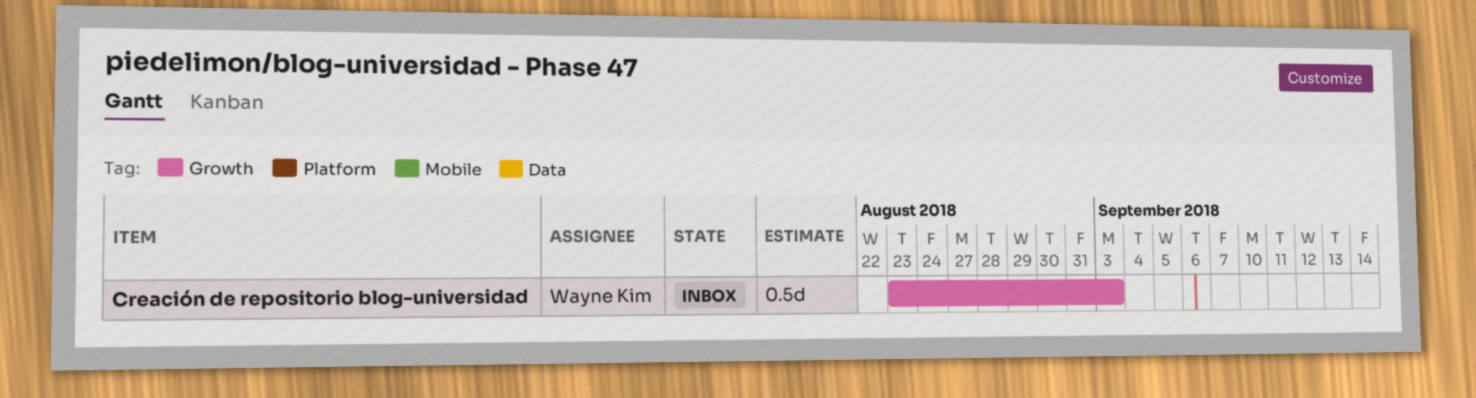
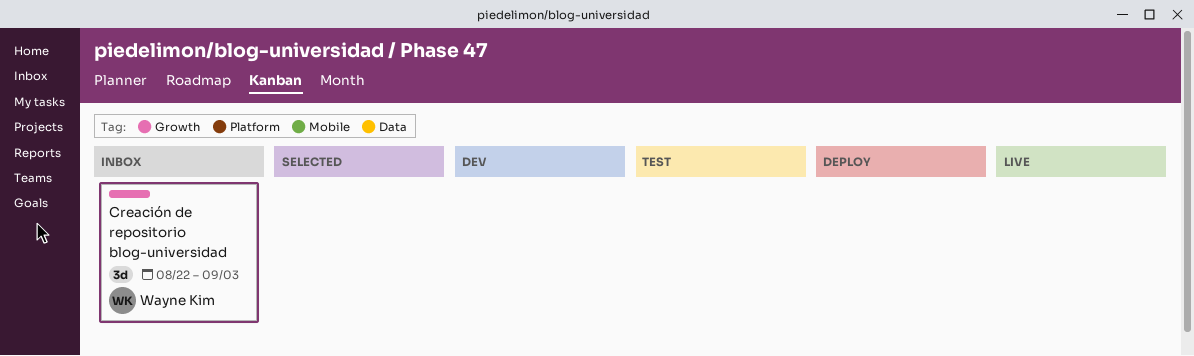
Creación de repositorio blog-universidad, estimate: 0.5d -> 3d
Creación de repositorio blog-universidad, start: Aug 23 -> Aug 22

